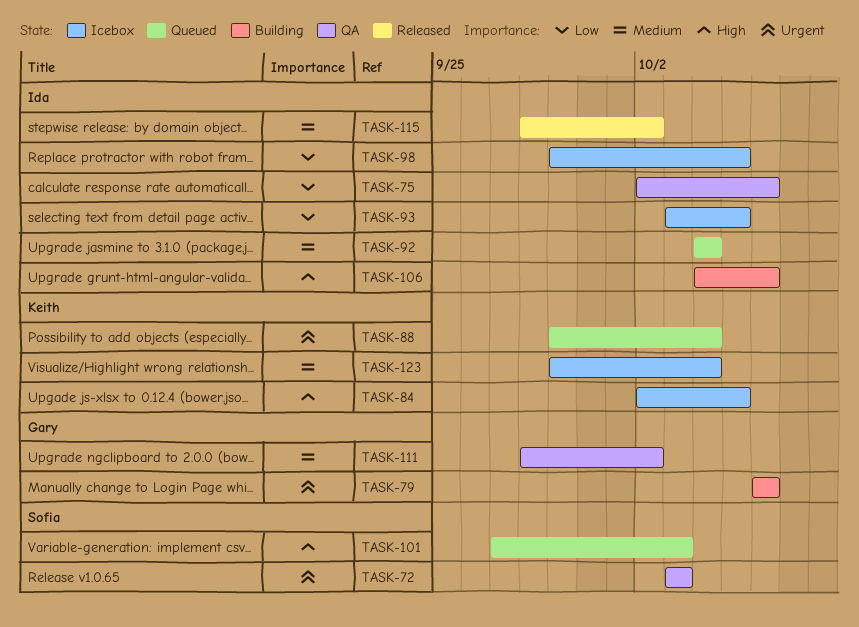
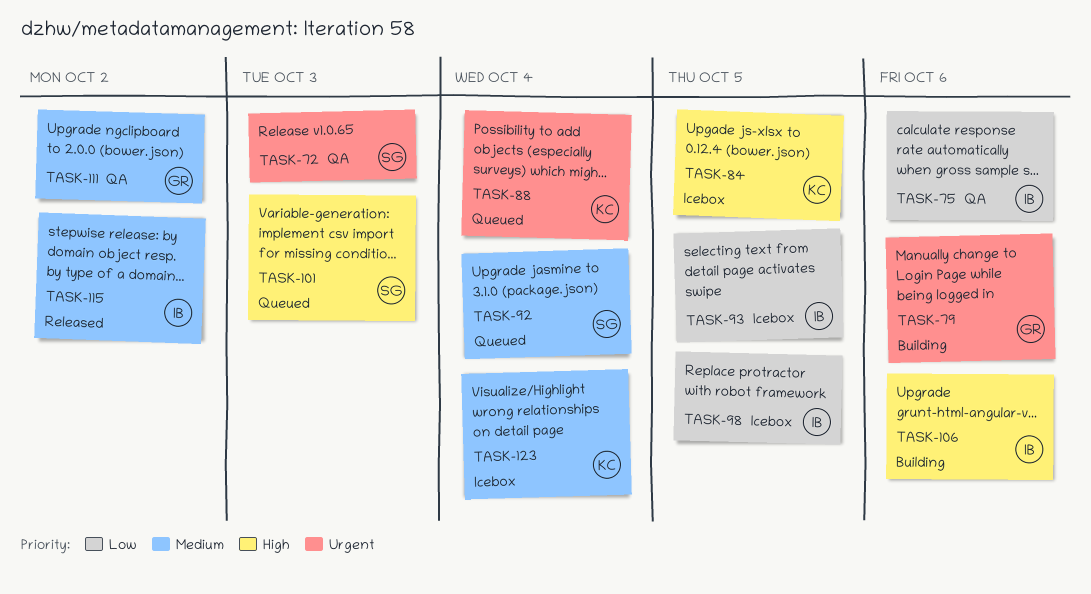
TASK-92, owner: Ida -> Sofia

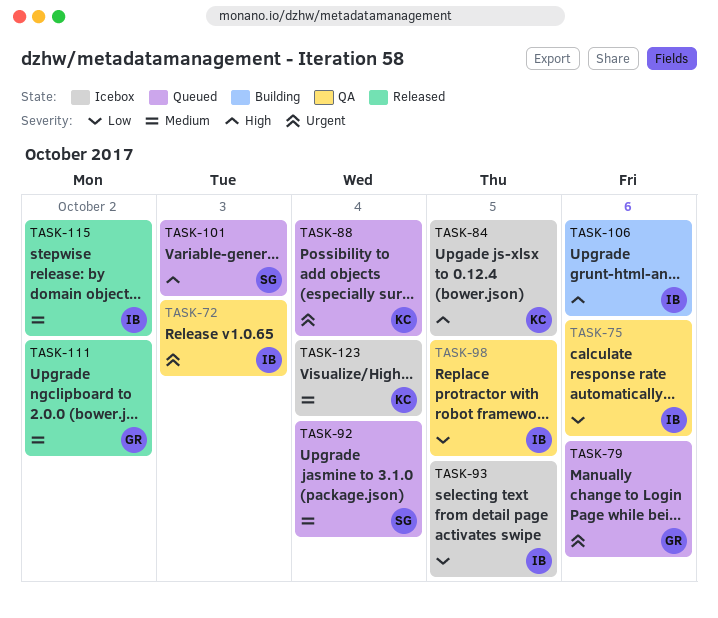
TASK-72, owner: SG -> IB
TASK-79, status: Building -> Queued
TASK-98, status: Icebox -> QA
TASK-111, status: QA -> Released

